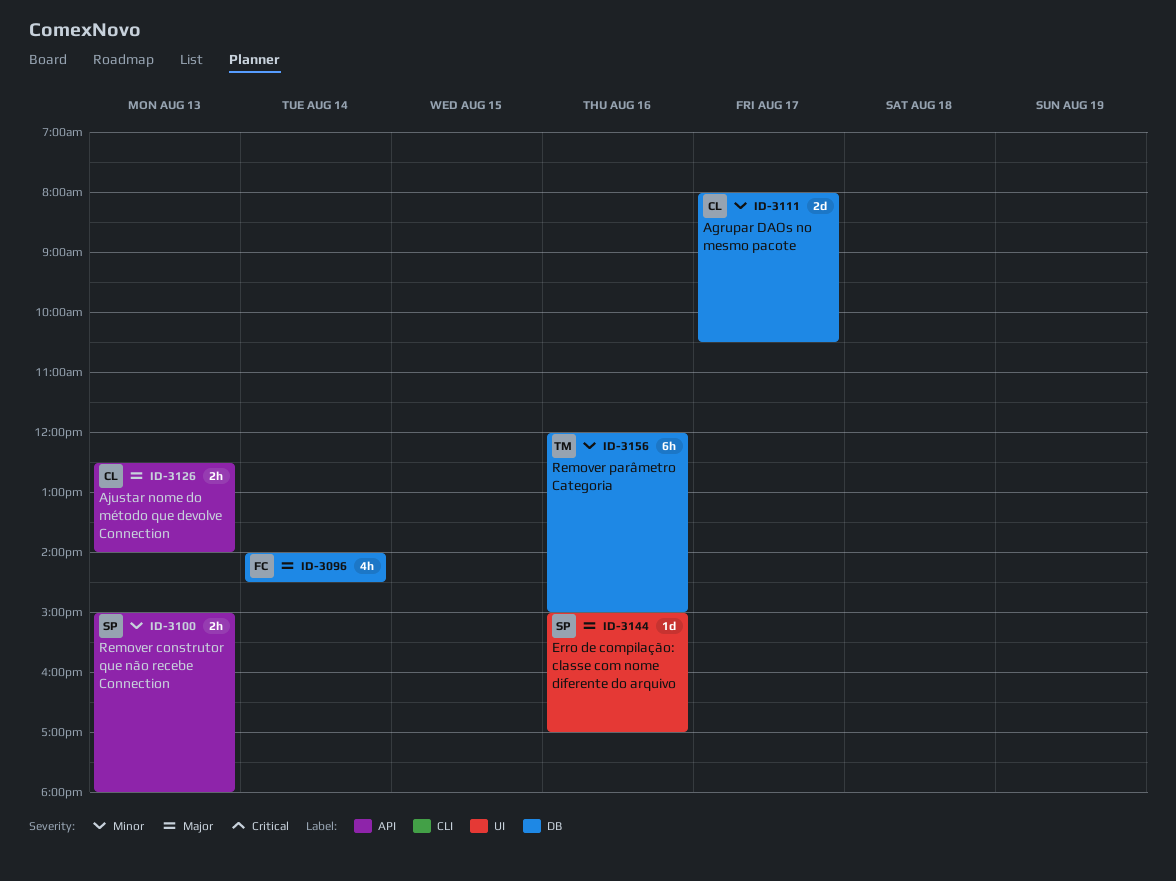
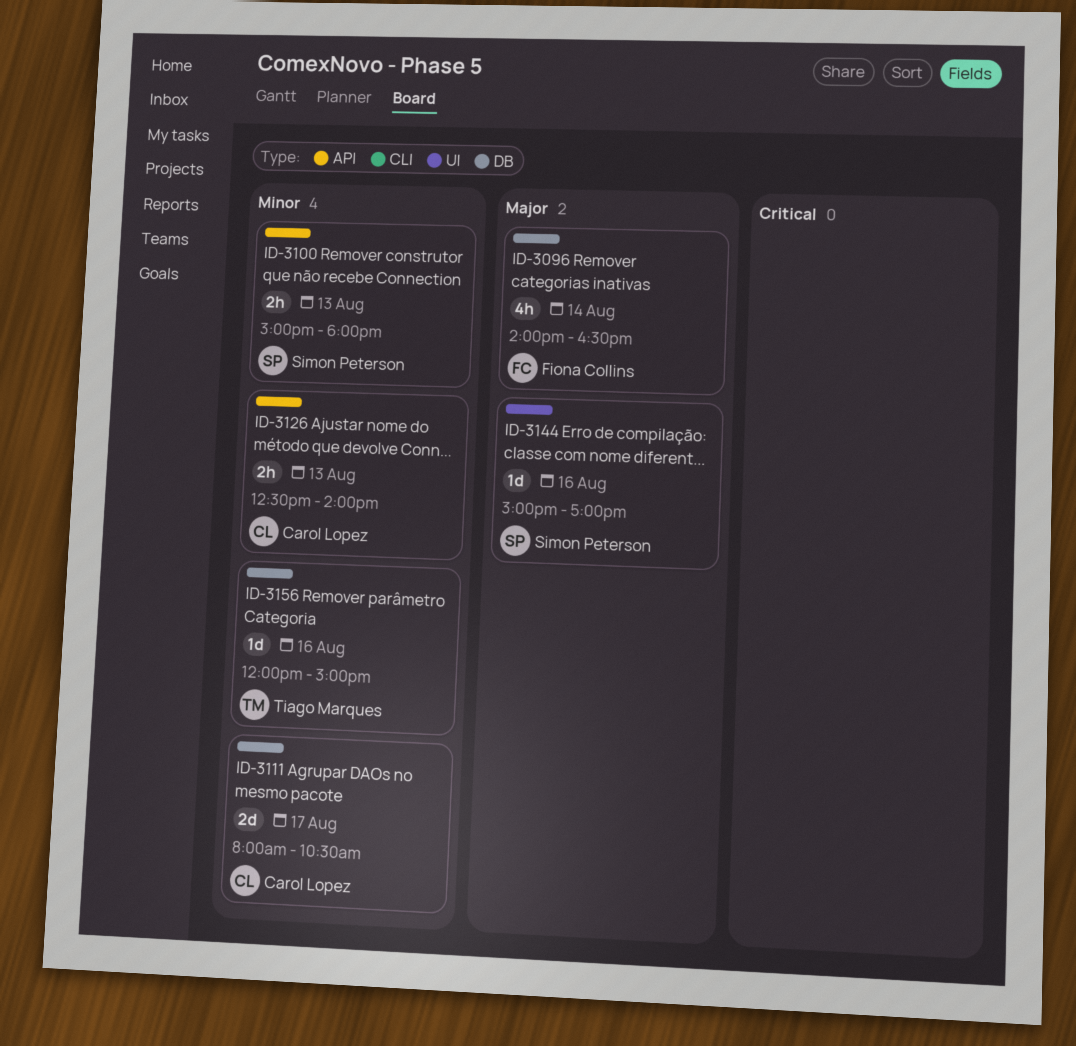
ID-3096, ends: 14:30 -> 16:30
ID-3126, priority: Major -> Minor
ID-3156, estimate: 6h -> 1d

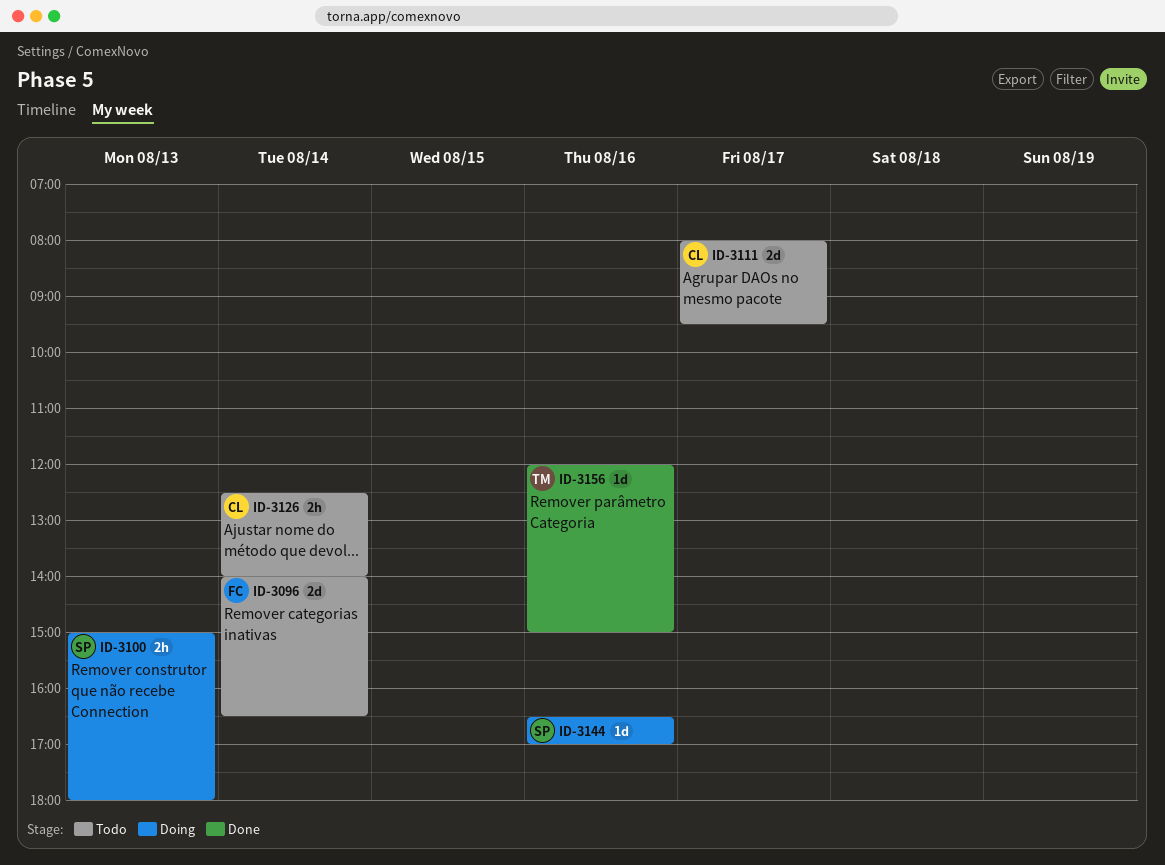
ID-3096, estimate: 4h -> 2d
ID-3111, ends: 10:30 -> 09:30
ID-3126, day: Aug 13 -> Aug 14
ID-3144, begins: 15:00 -> 16:30

